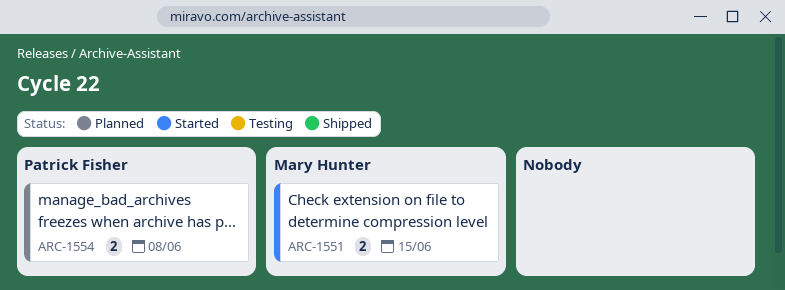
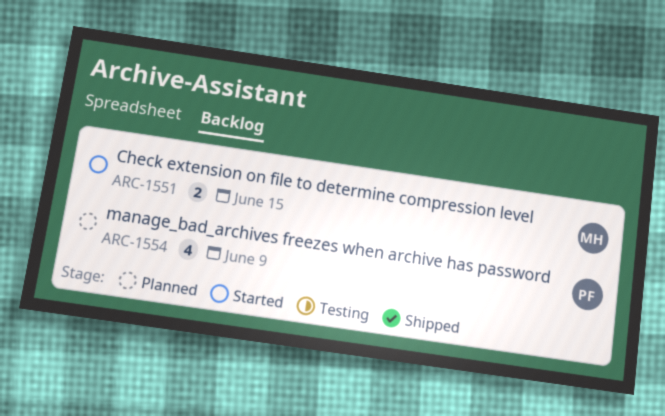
ARC-1554, estimate: 2 -> 4
ARC-1554, due: Jun 8 -> Jun 9

